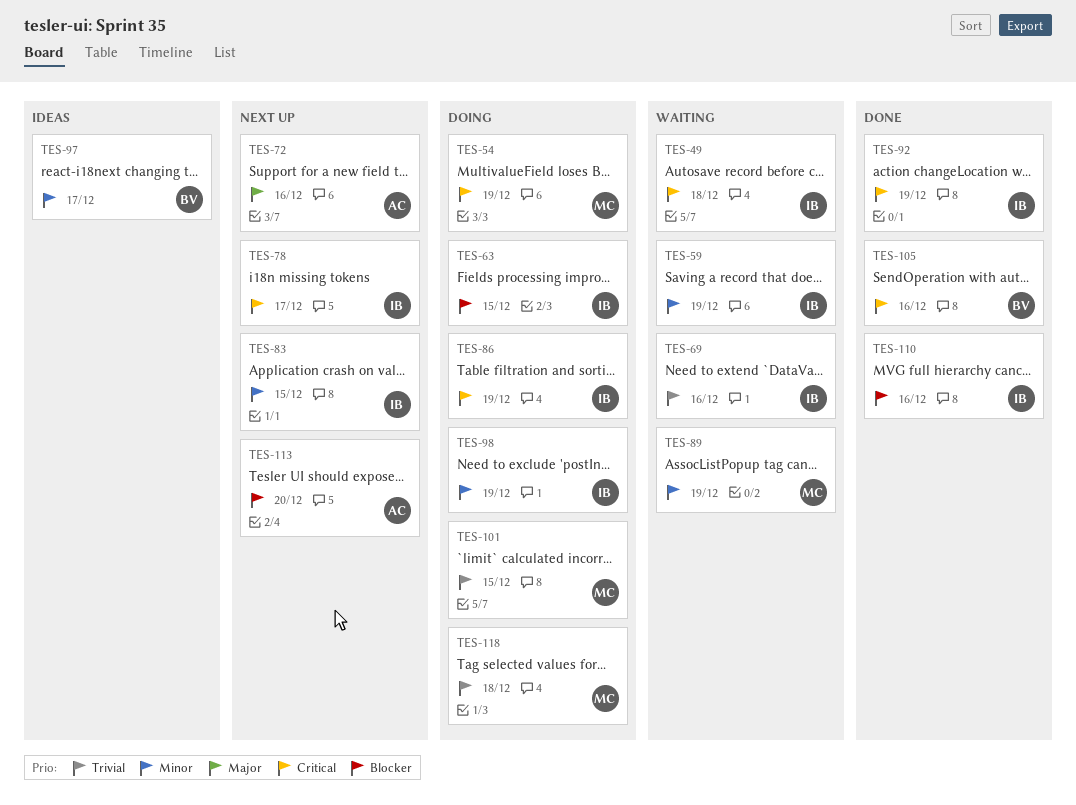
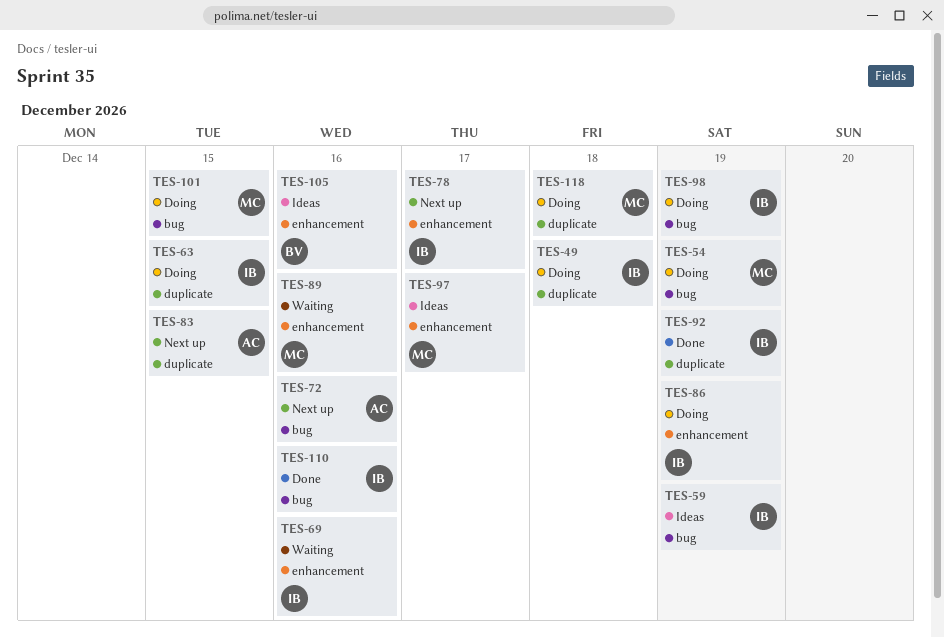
TES-49, status: Waiting -> Doing
TES-59, status: Waiting -> Ideas
TES-83, owner: IB -> AC
TES-89, due: Dec 19 -> Dec 16
TES-97, owner: BV -> MC
TES-105, status: Done -> Ideas
TES-113: present -> none

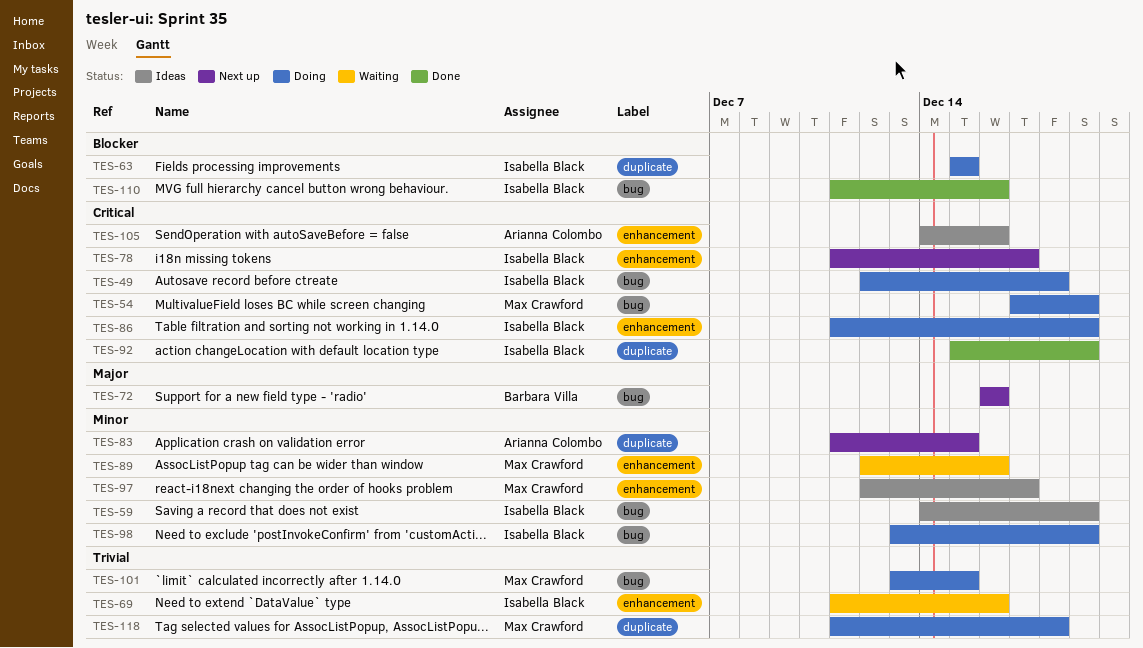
TES-49, label: duplicate -> bug
TES-72, owner: Arianna Colombo -> Barbara Villa
TES-105, owner: Barbara Villa -> Arianna Colombo

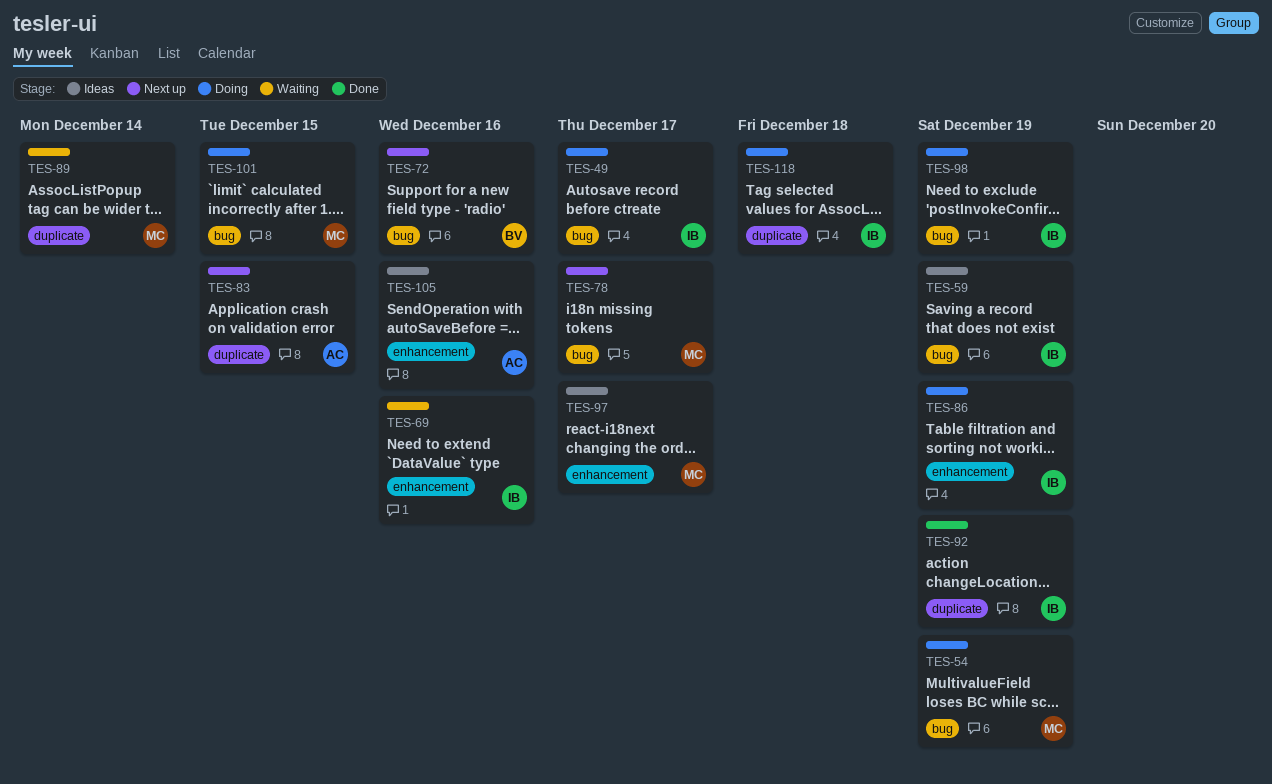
TES-49, due: Dec 18 -> Dec 17
TES-63: present -> none
TES-78, owner: Isabella Black -> Max Crawford
TES-78, label: enhancement -> bug
TES-89, label: enhancement -> duplicate
TES-89, due: Dec 16 -> Dec 14
TES-110: present -> none
TES-118, owner: Max Crawford -> Isabella Black

